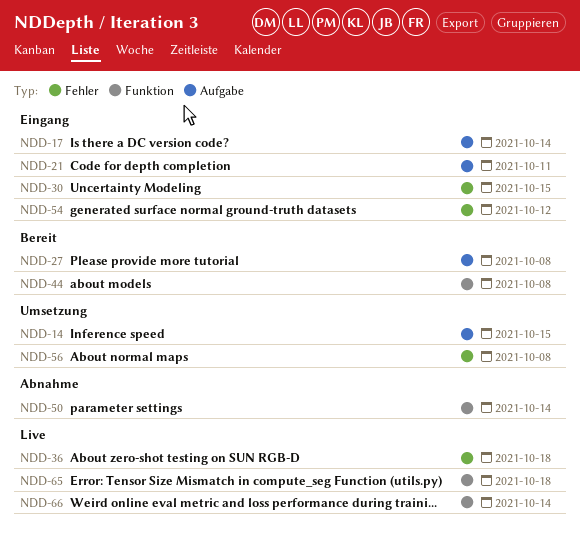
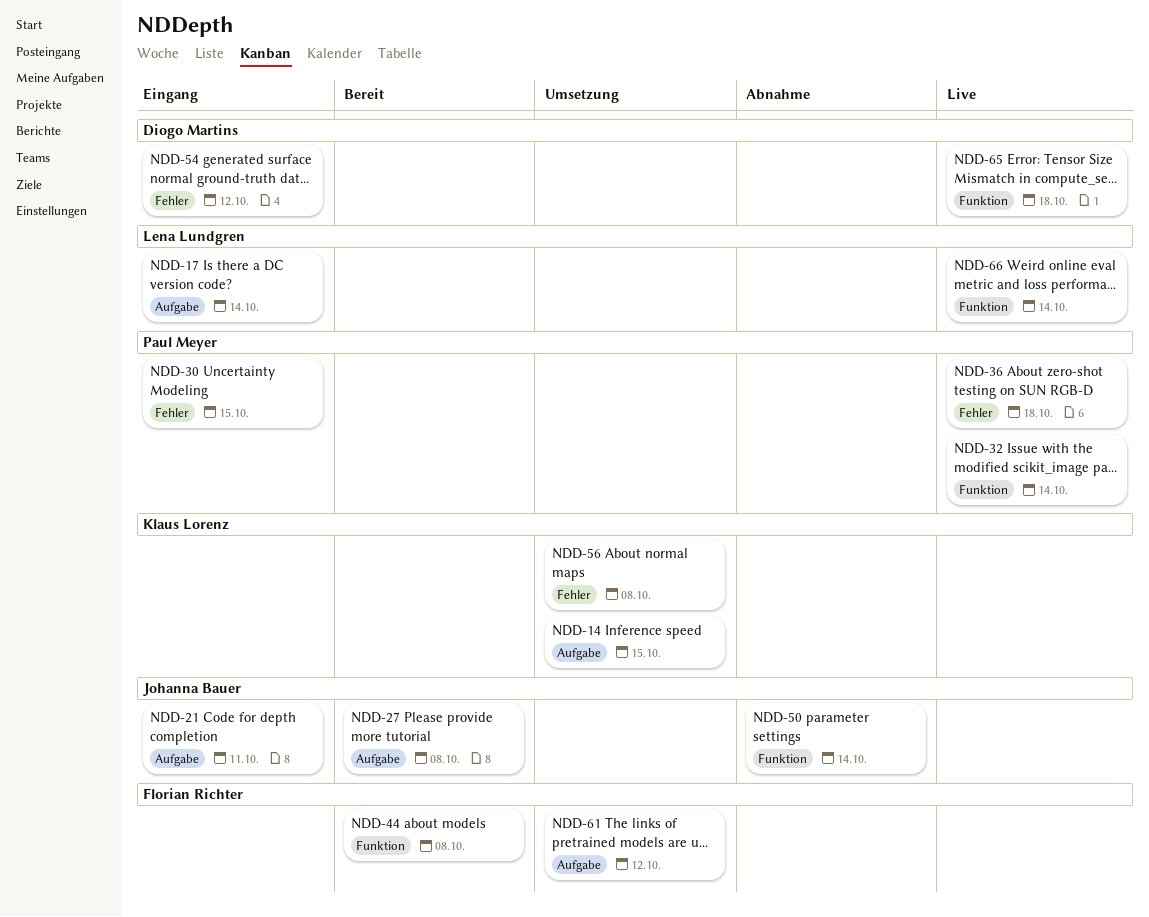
NDD-32: none -> present
NDD-61: none -> present

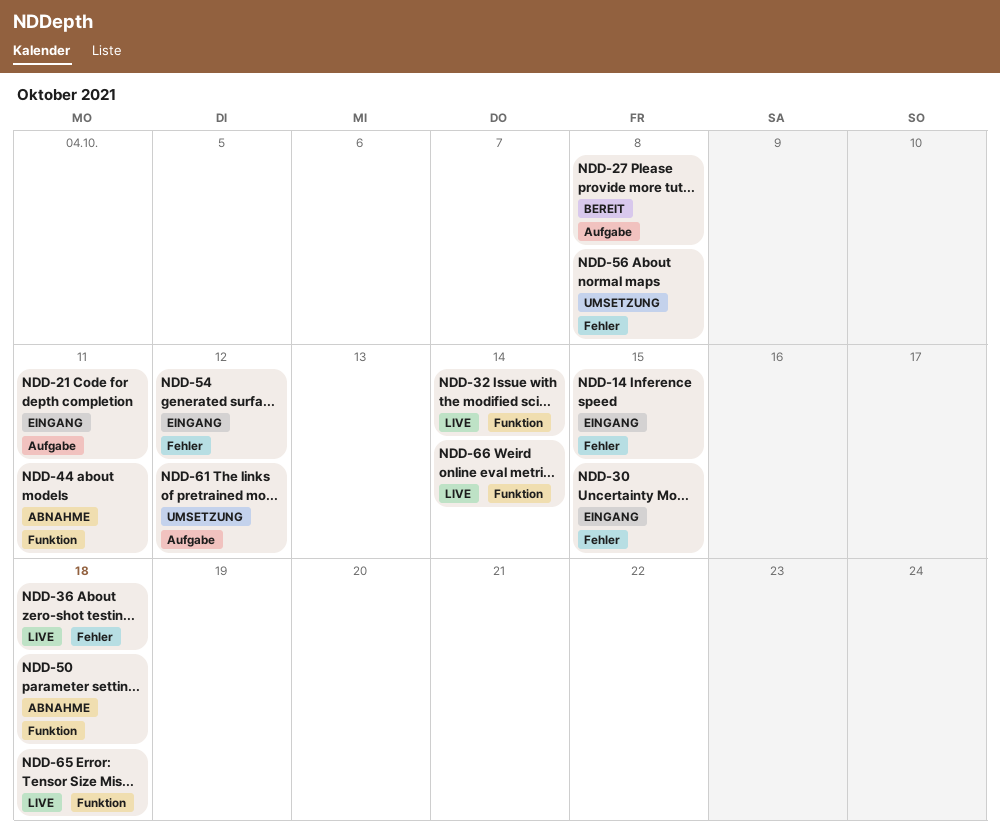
NDD-14, status: Umsetzung -> Eingang
NDD-14, label: Aufgabe -> Fehler
NDD-17: present -> none
NDD-44, status: Bereit -> Abnahme
NDD-44, due: Oct 8 -> Oct 11
NDD-50, due: Oct 14 -> Oct 18

